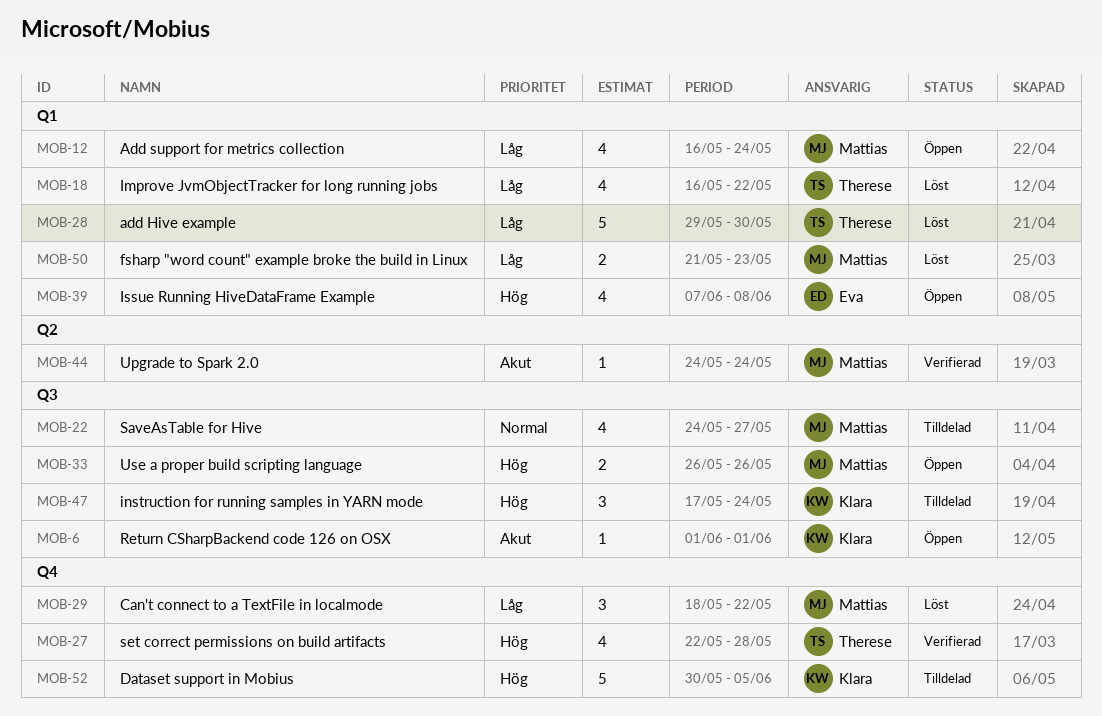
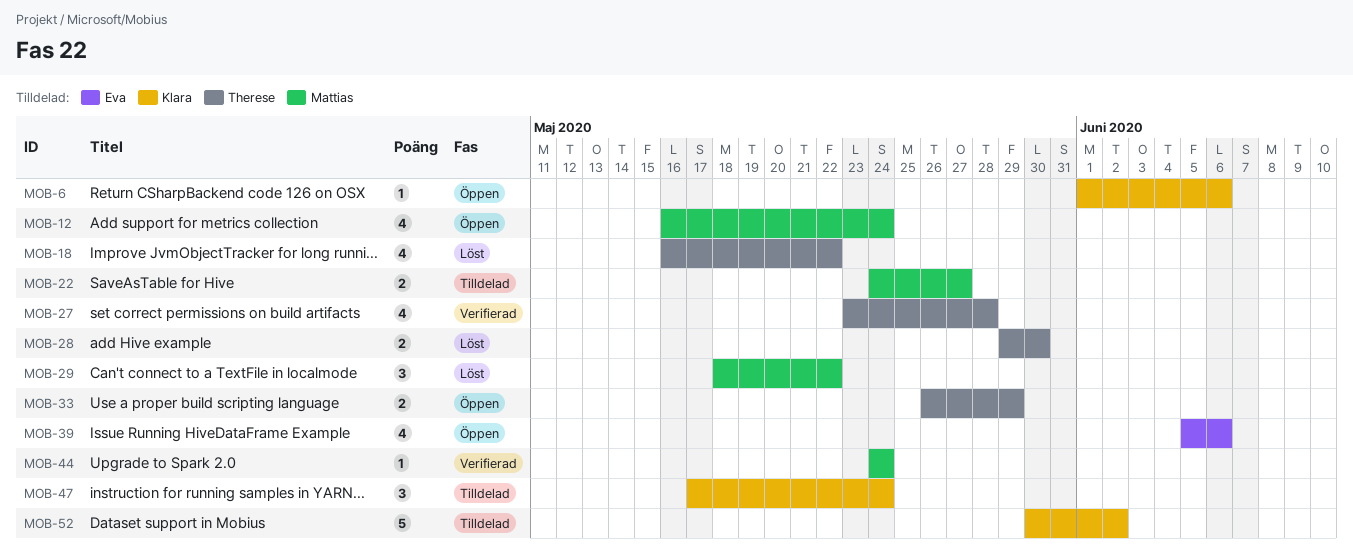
MOB-6, due: Jun 1 -> Jun 6
MOB-22, estimate: 4 -> 2
MOB-27, start: May 22 -> May 23
MOB-28, estimate: 5 -> 2
MOB-33, owner: Mattias -> Therese
MOB-33, due: May 26 -> May 29
MOB-39, start: Jun 7 -> Jun 5
MOB-39, due: Jun 8 -> Jun 6
MOB-50: present -> none
MOB-52, due: Jun 5 -> Jun 2

